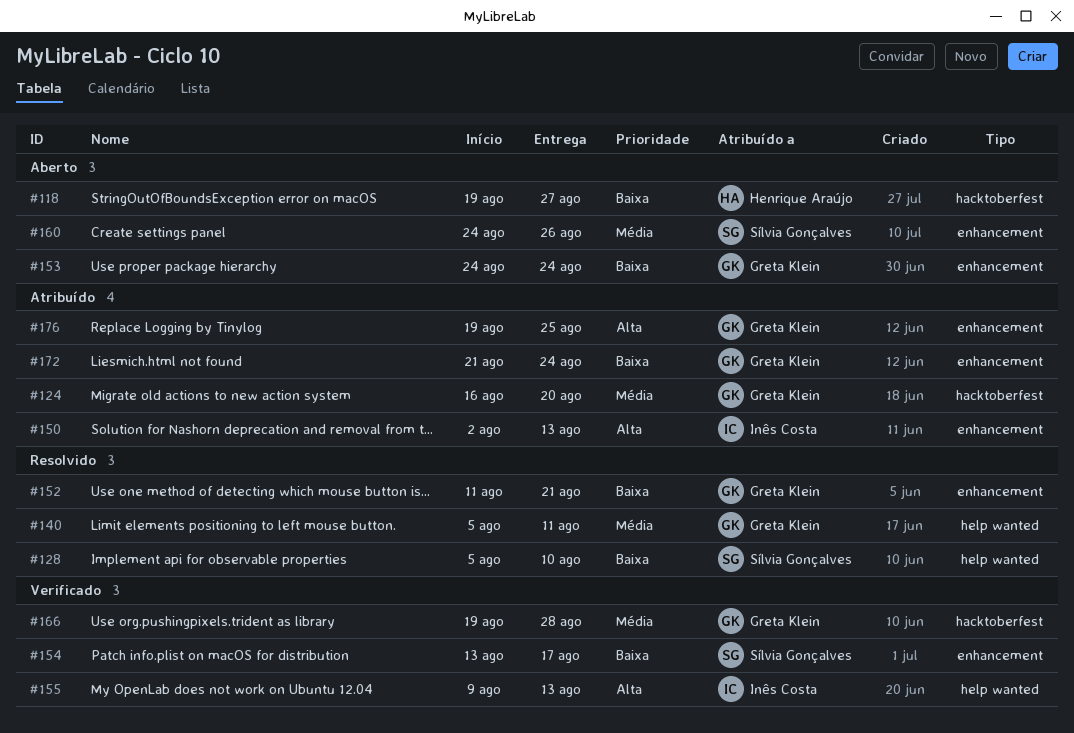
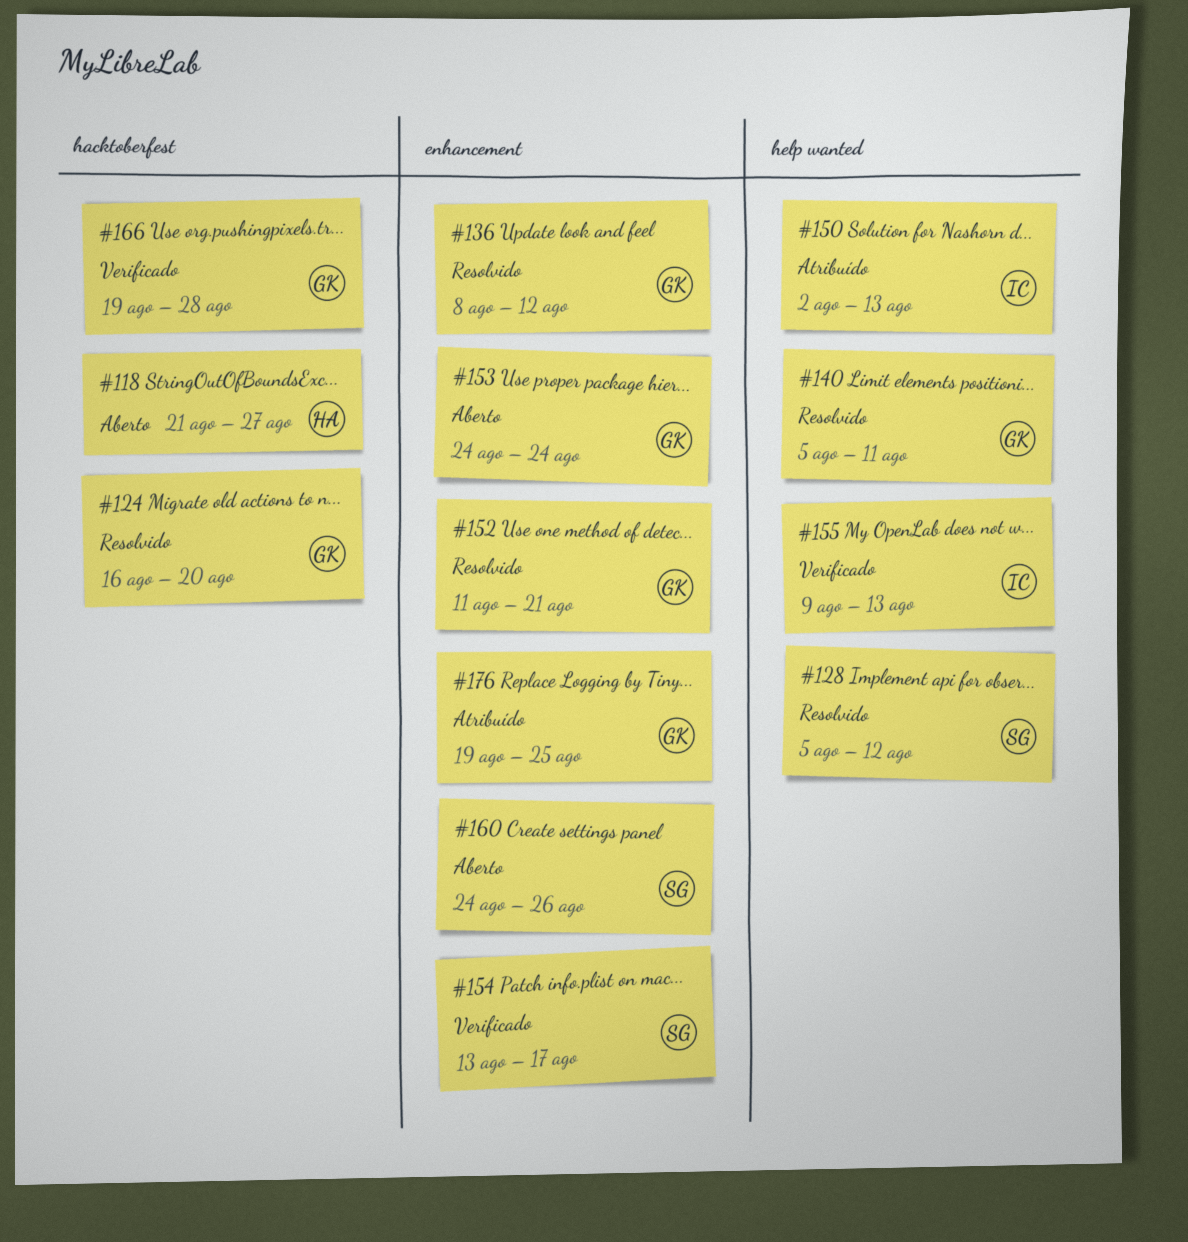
#118, start: Aug 19 -> Aug 21
#124, status: Atribuído -> Resolvido
#128, due: Aug 10 -> Aug 12
#136: none -> present
#150, label: enhancement -> help wanted
#172: present -> none

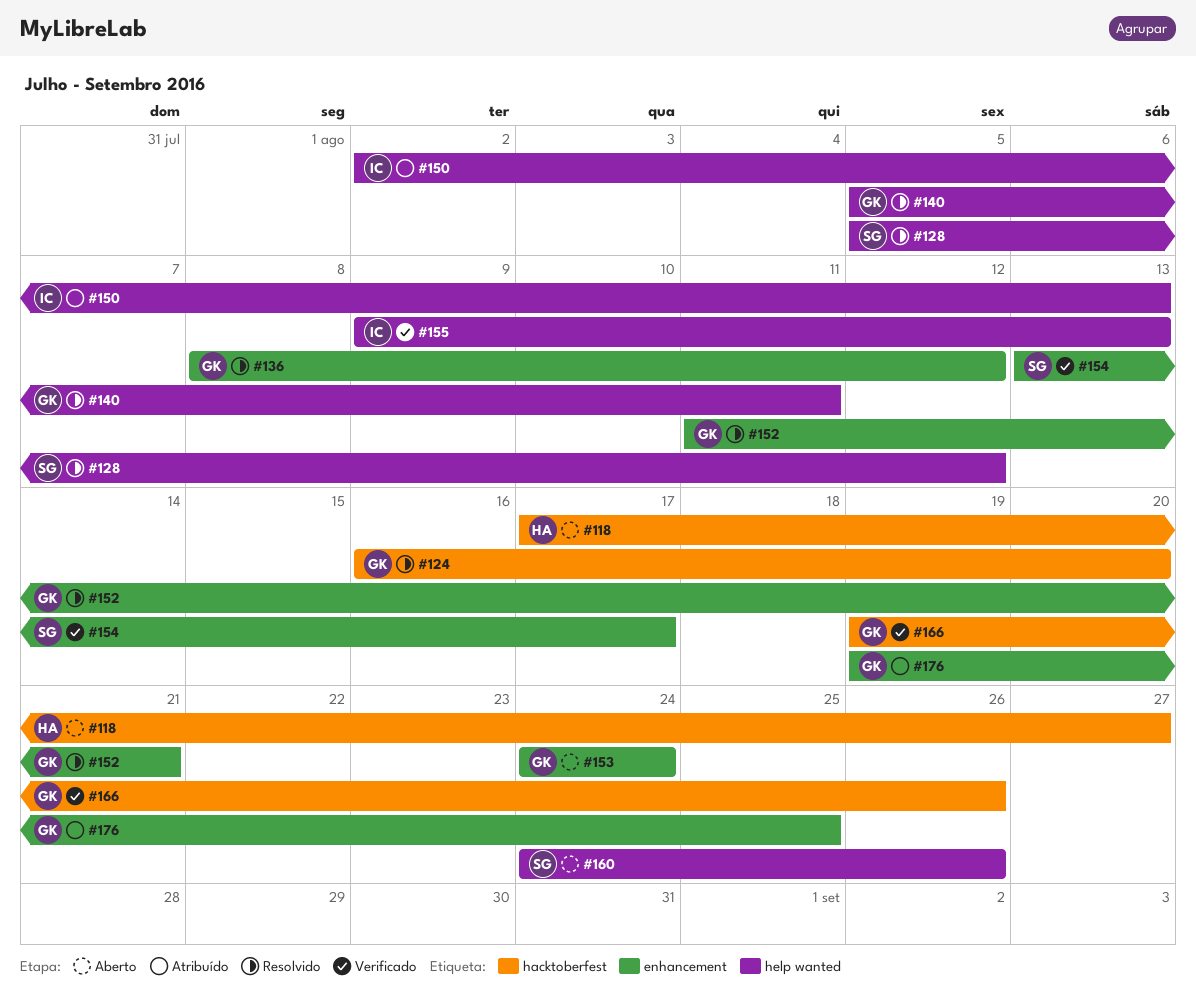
#118, start: Aug 21 -> Aug 17
#160, label: enhancement -> help wanted
#166, due: Aug 28 -> Aug 26

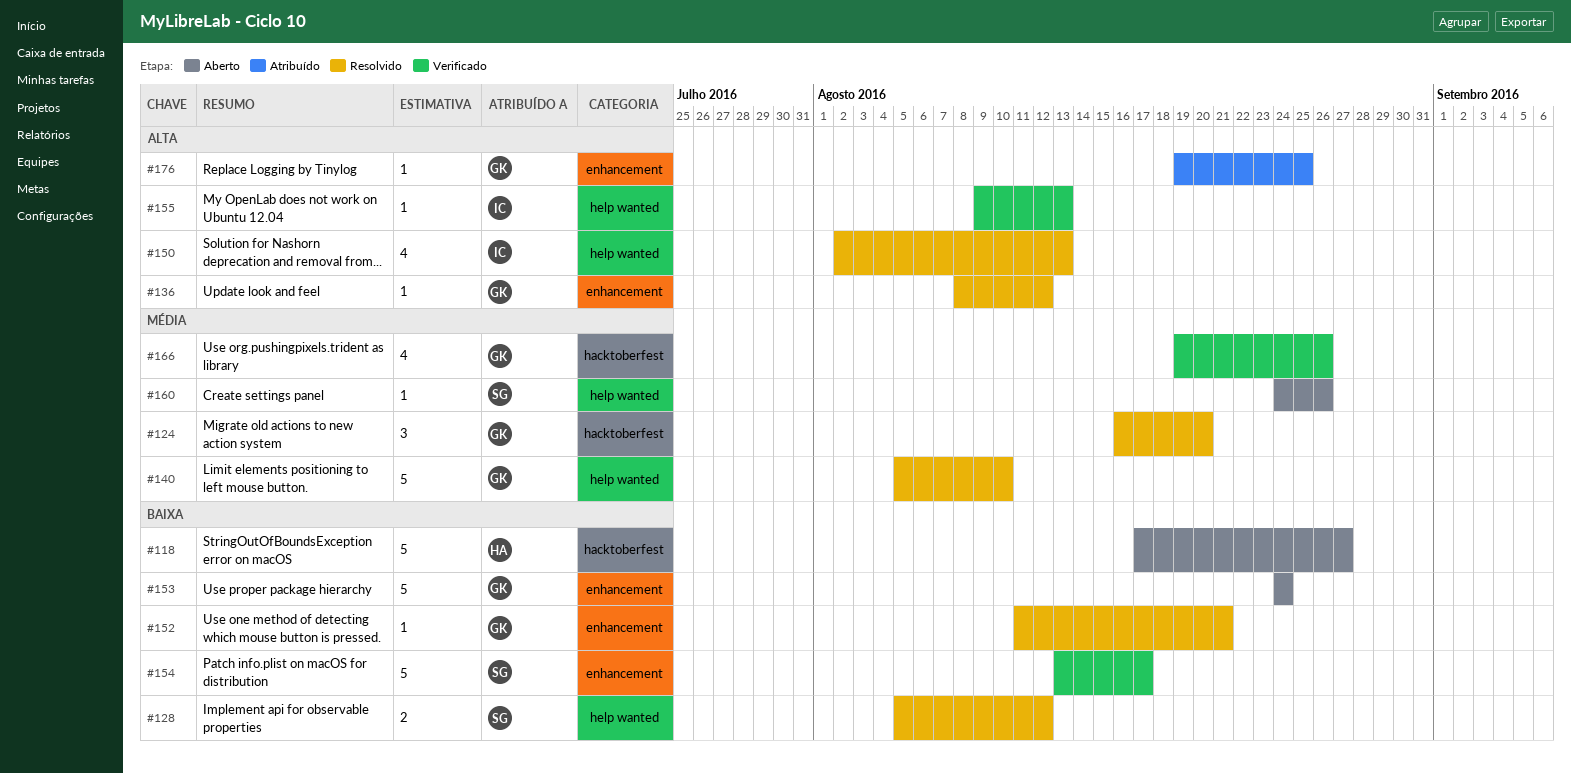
#140, due: Aug 11 -> Aug 10
#150, status: Atribuído -> Resolvido

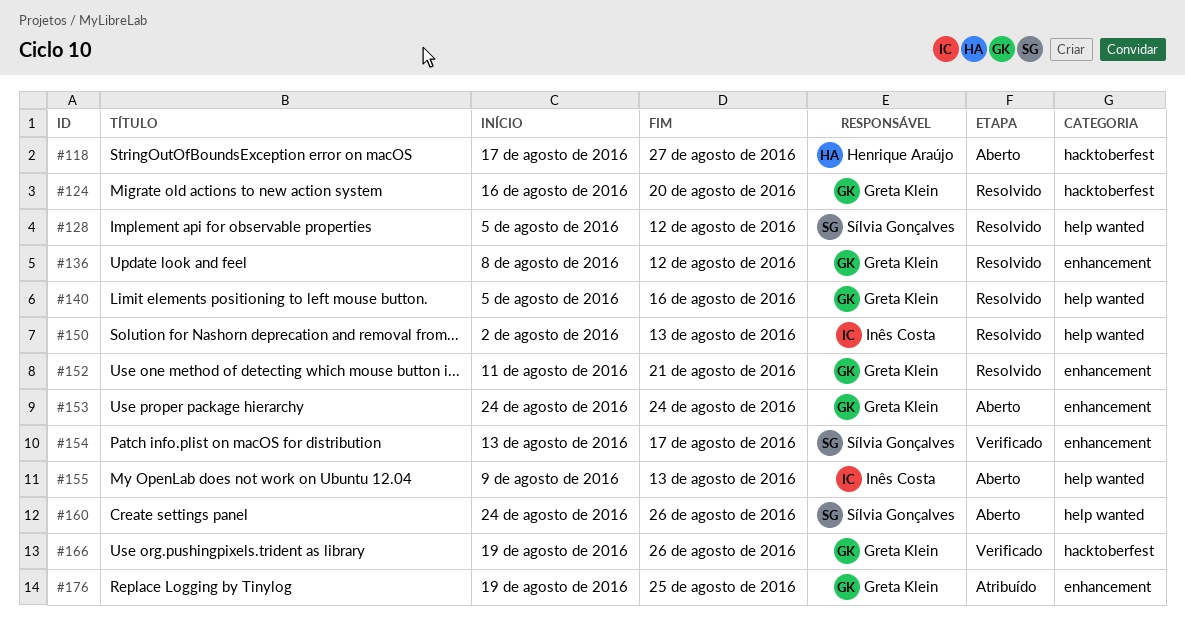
#140, due: Aug 10 -> Aug 16
#155, status: Verificado -> Aberto

